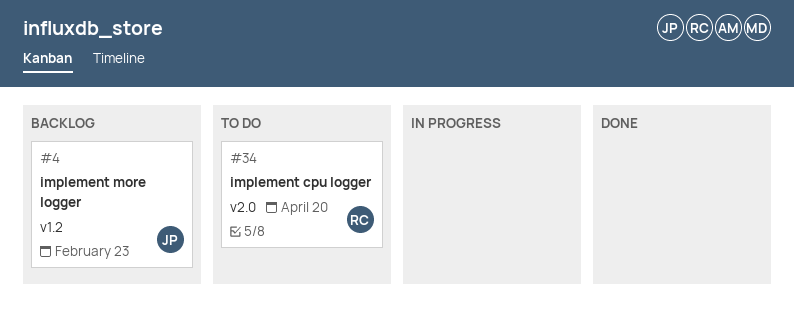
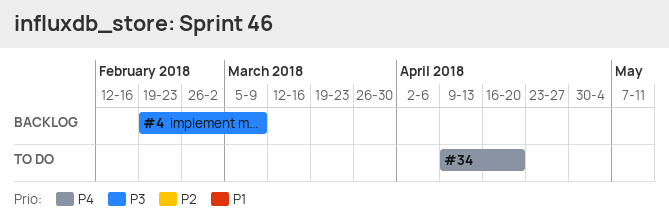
#4, due: Feb 23 -> Mar 9

